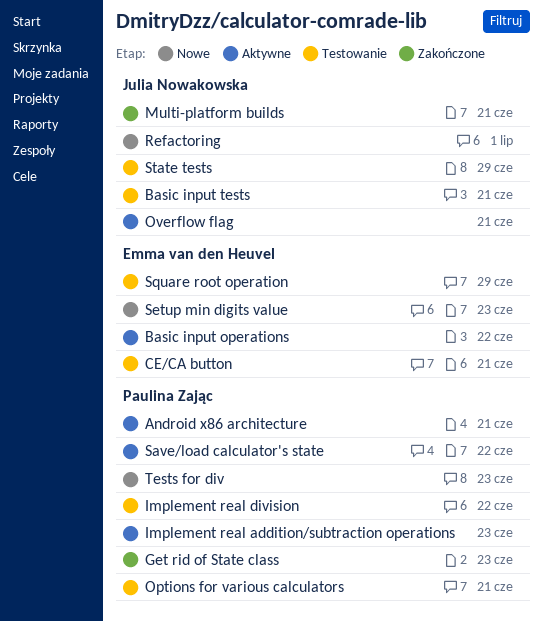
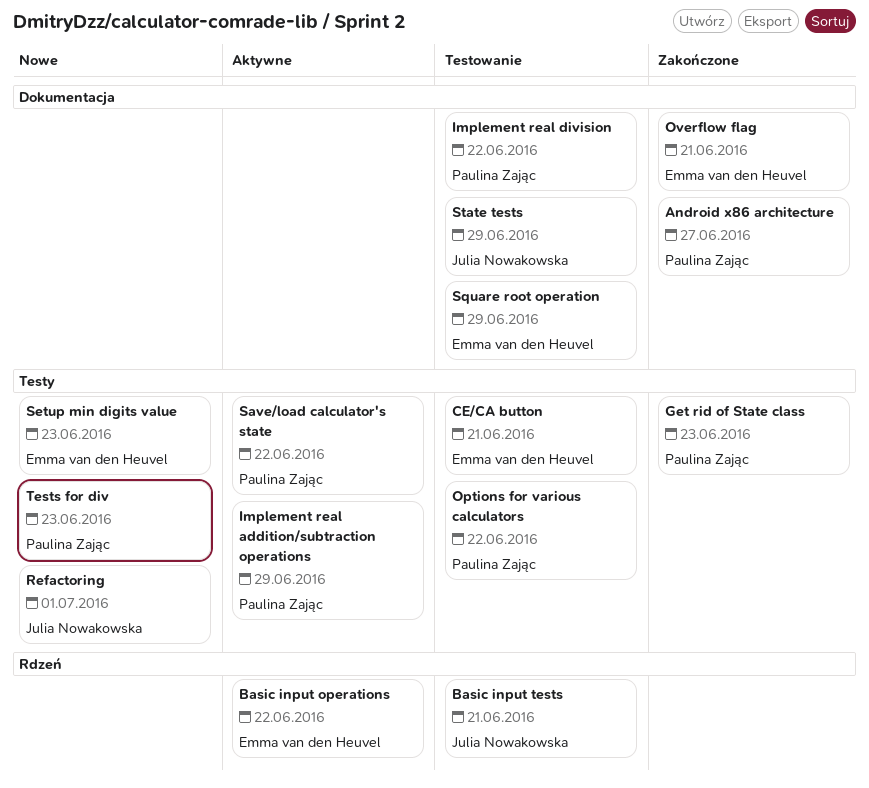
Android x86 architecture, status: Aktywne -> Zakończone
Android x86 architecture, due: Jun 21 -> Jun 27
Implement real addition/subtraction operations, due: Jun 23 -> Jun 29
Multi-platform builds: present -> none
Options for various calculators, due: Jun 21 -> Jun 22
Overflow flag, status: Aktywne -> Zakończone
Overflow flag, owner: Julia Nowakowska -> Emma van den Heuvel

